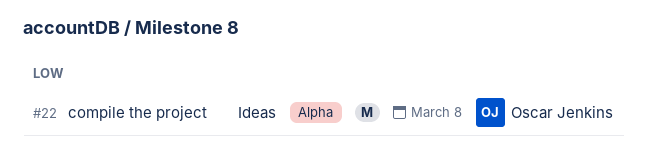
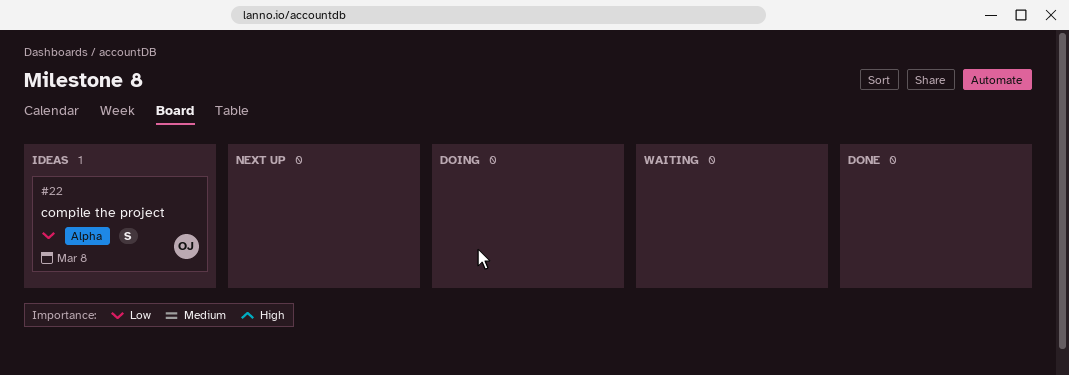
#22, estimate: M -> S

